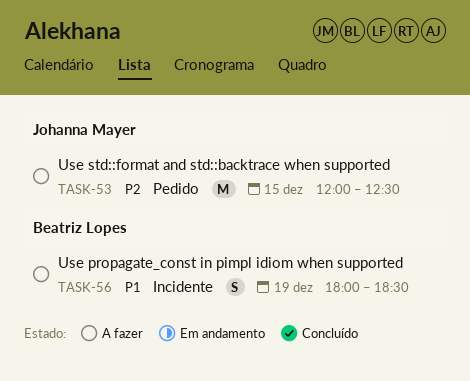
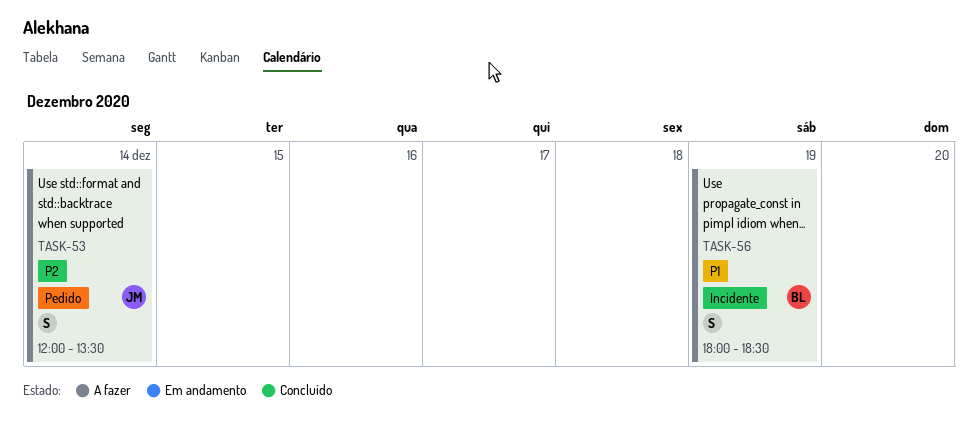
TASK-53, estimate: M -> S
TASK-53, day: Dec 15 -> Dec 14
TASK-53, ends: 12:30 -> 13:30

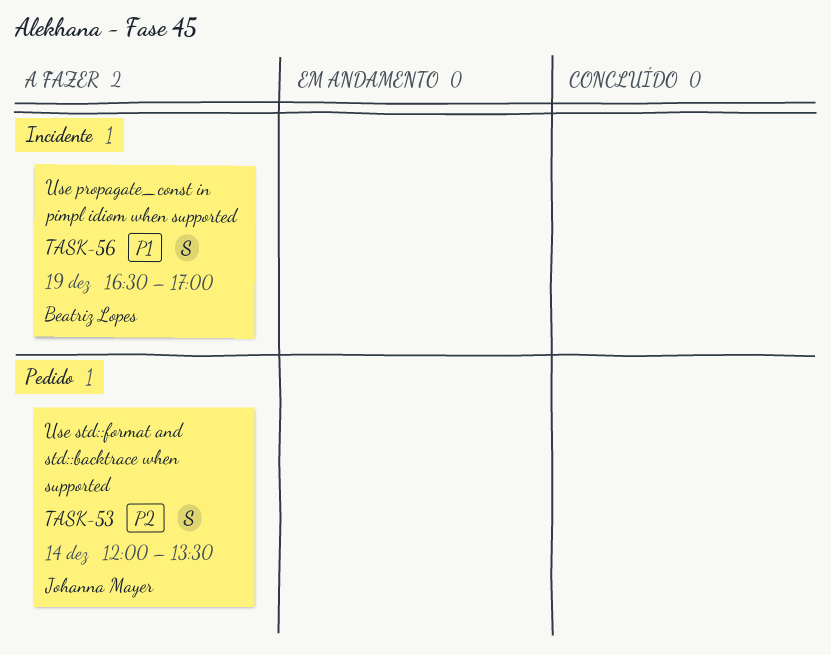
TASK-56, begins: 18:00 -> 16:30
TASK-56, ends: 18:30 -> 17:00

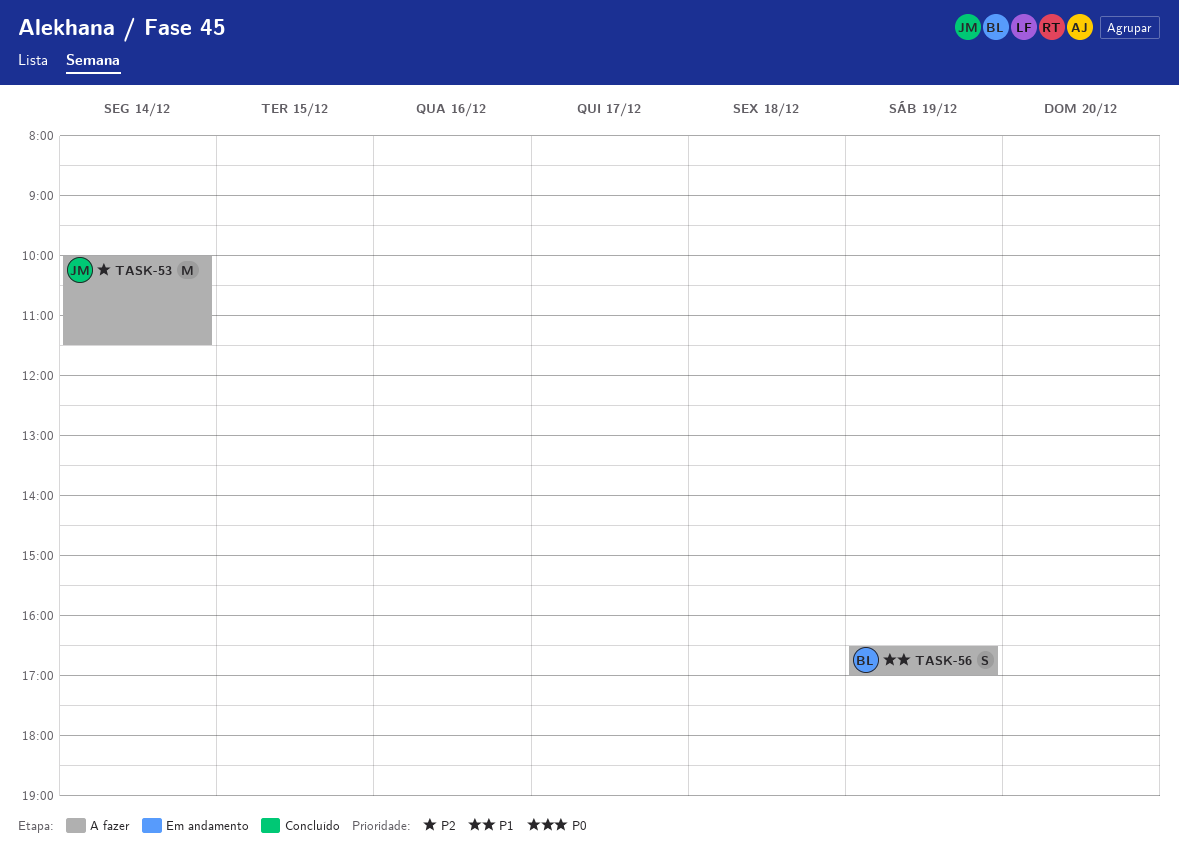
TASK-53, estimate: S -> M
TASK-53, begins: 12:00 -> 10:00
TASK-53, ends: 13:30 -> 11:30

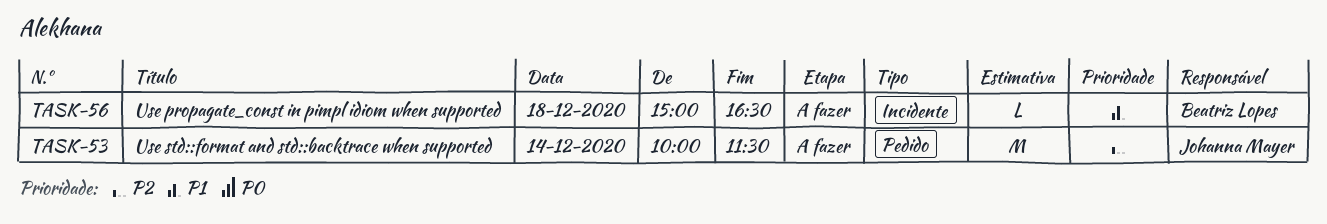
TASK-56, estimate: S -> L
TASK-56, day: Dec 19 -> Dec 18
TASK-56, begins: 16:30 -> 15:00
TASK-56, ends: 17:00 -> 16:30

